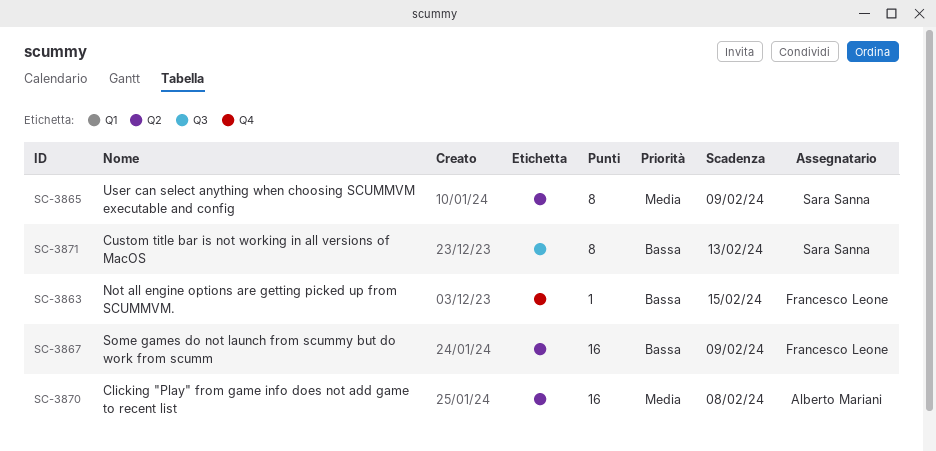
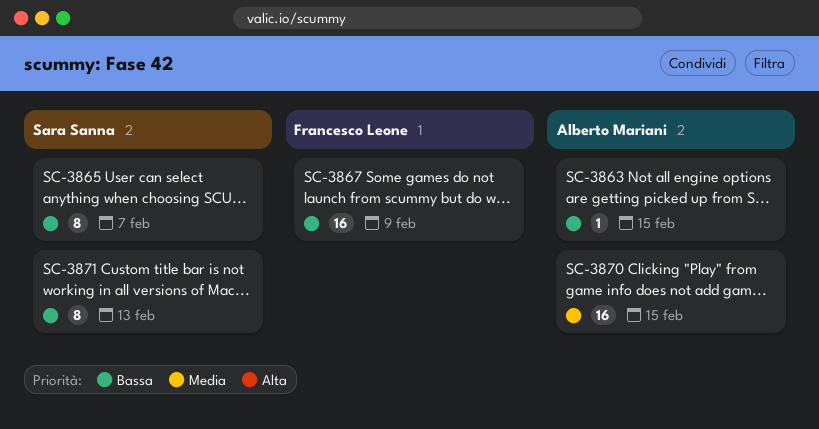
SC-3863, owner: Francesco Leone -> Alberto Mariani
SC-3865, priority: Media -> Bassa
SC-3865, due: Feb 9 -> Feb 7
SC-3870, due: Feb 8 -> Feb 15

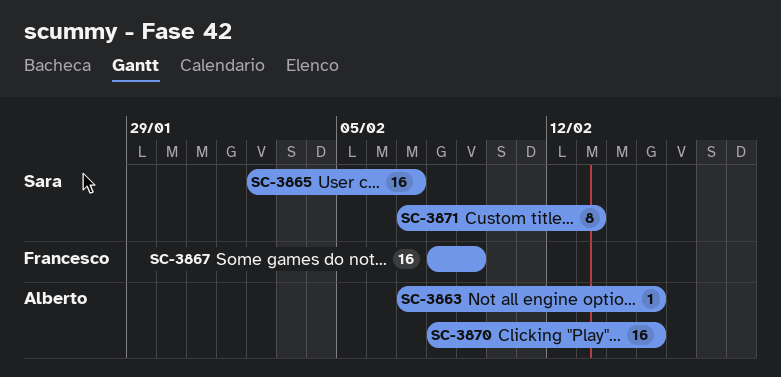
SC-3865, estimate: 8 -> 16

